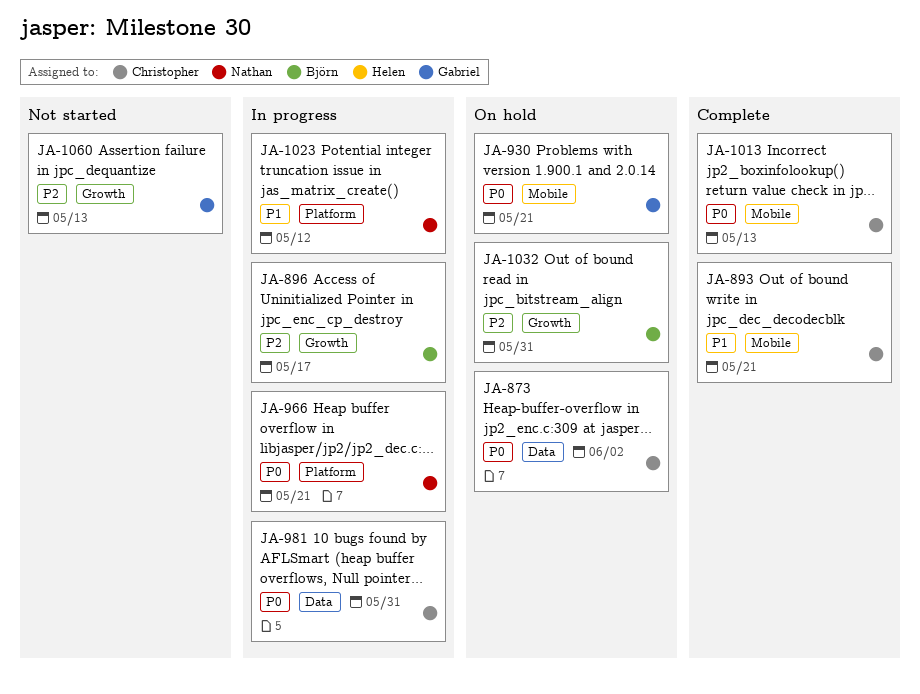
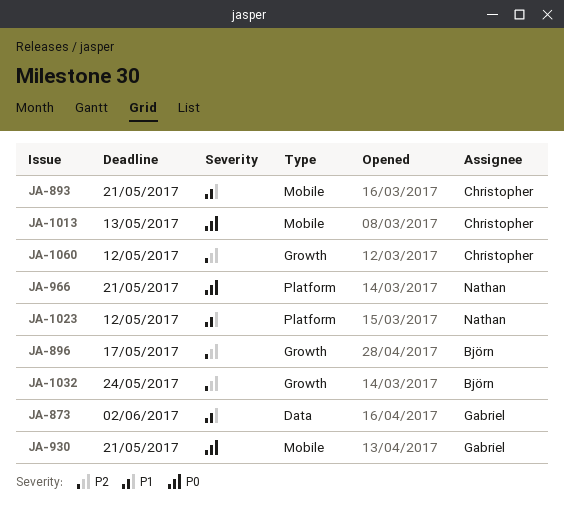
JA-873, owner: Christopher -> Gabriel
JA-873, priority: P0 -> P1
JA-981: present -> none
JA-1032, due: May 31 -> May 24
JA-1060, owner: Gabriel -> Christopher
JA-1060, due: May 13 -> May 12

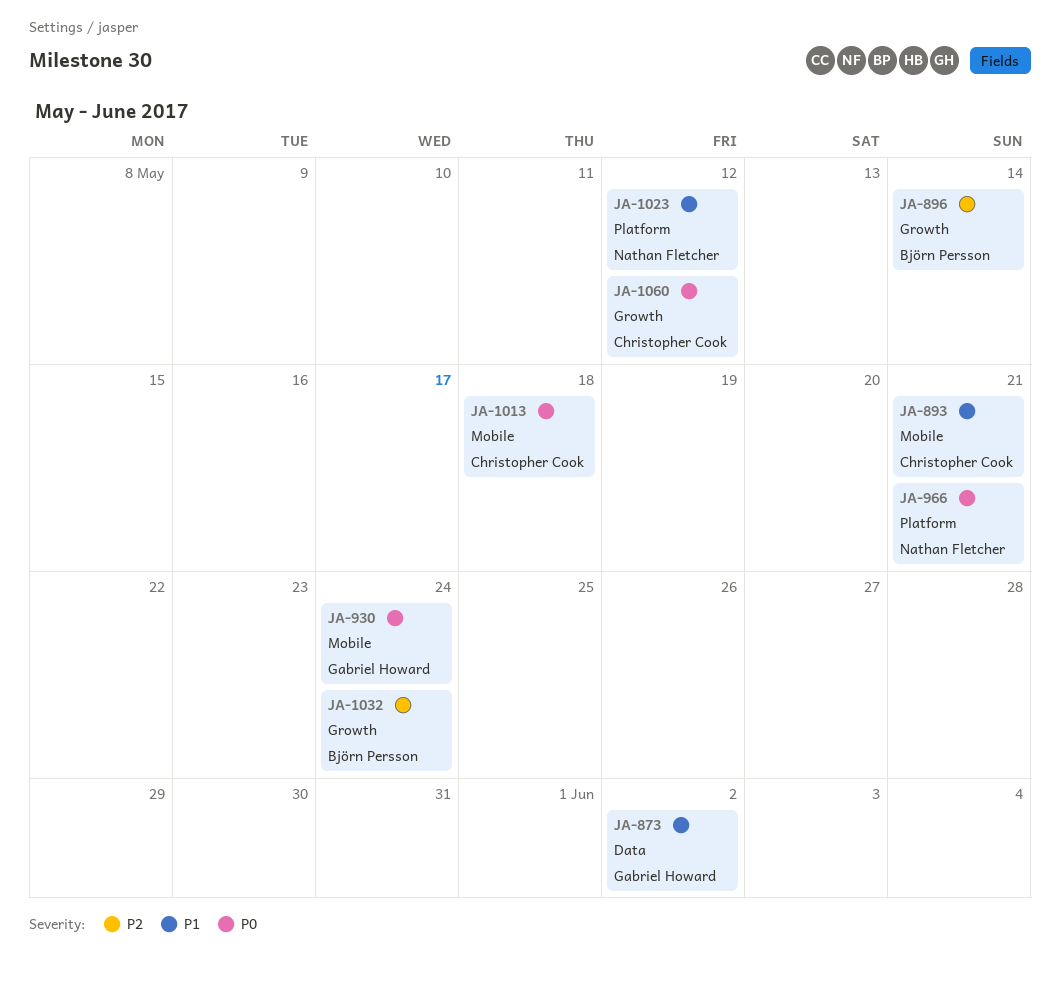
JA-896, due: May 17 -> May 14
JA-930, due: May 21 -> May 24
JA-1013, due: May 13 -> May 18
JA-1060, priority: P2 -> P0

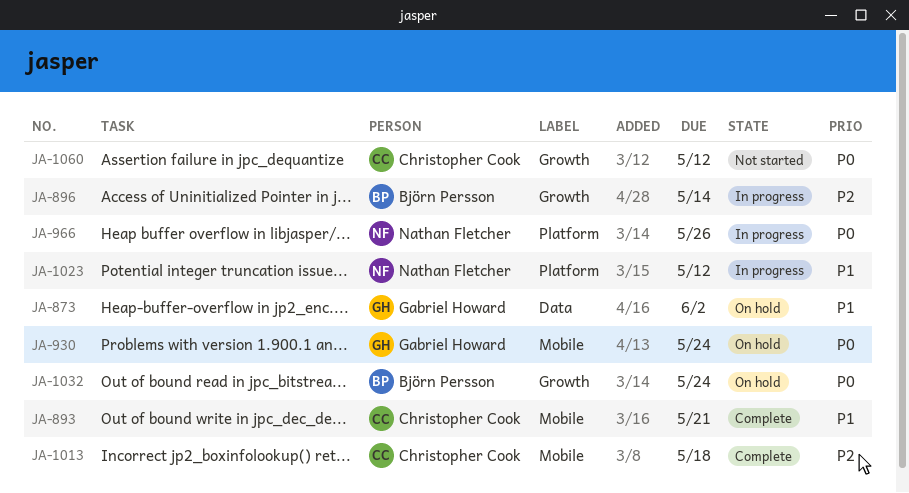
JA-966, due: May 21 -> May 26
JA-1013, priority: P0 -> P2
JA-1032, priority: P2 -> P0

